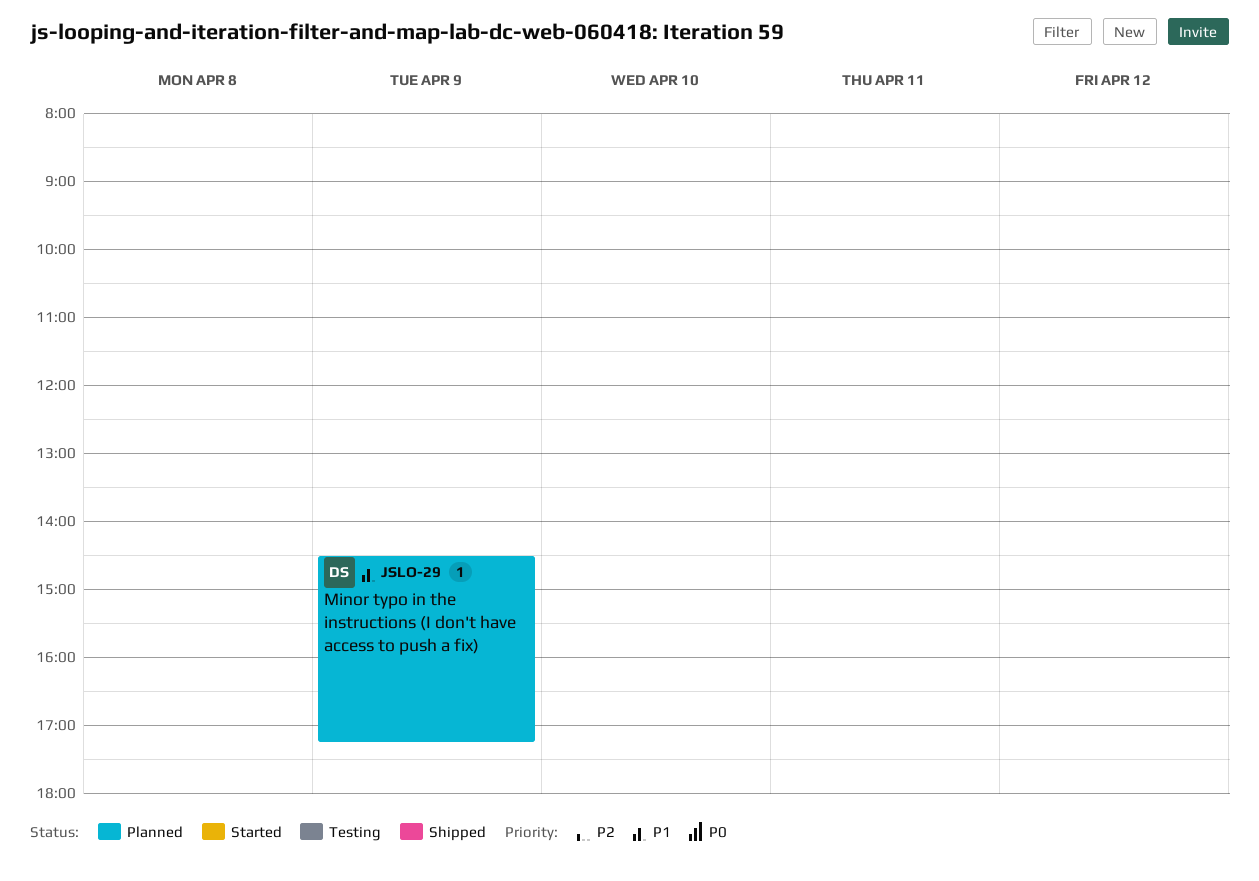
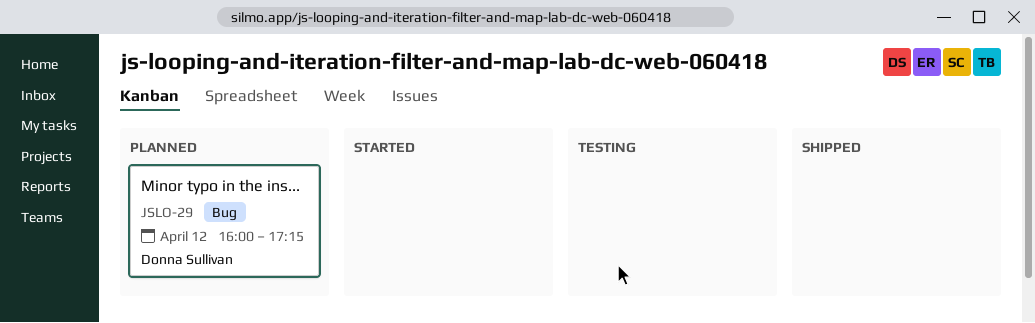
JSLO-29, day: Apr 9 -> Apr 12
JSLO-29, begins: 14:30 -> 16:00

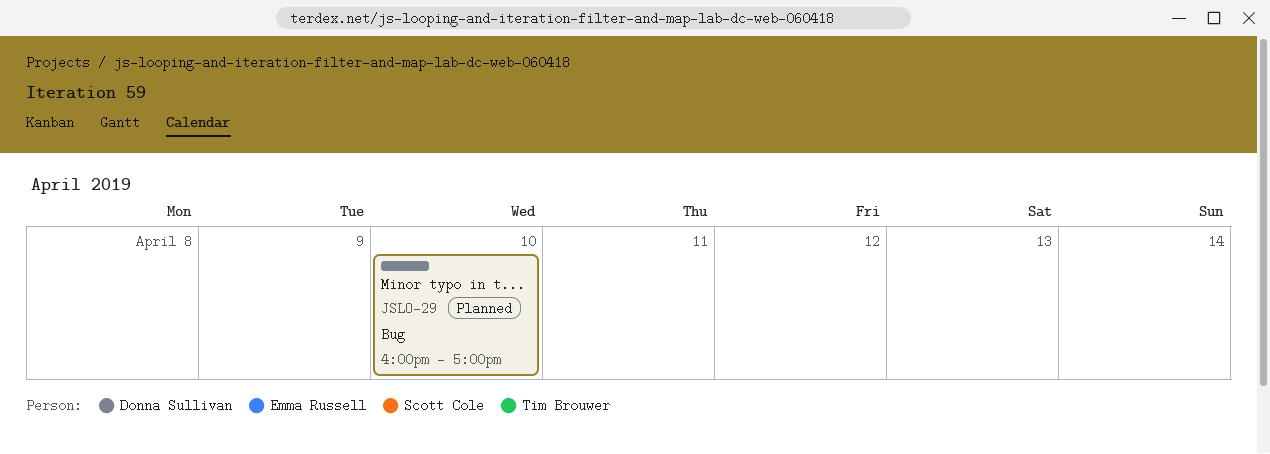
JSLO-29, day: Apr 12 -> Apr 10
JSLO-29, ends: 17:15 -> 17:00

